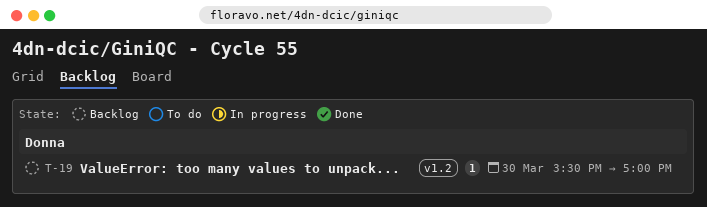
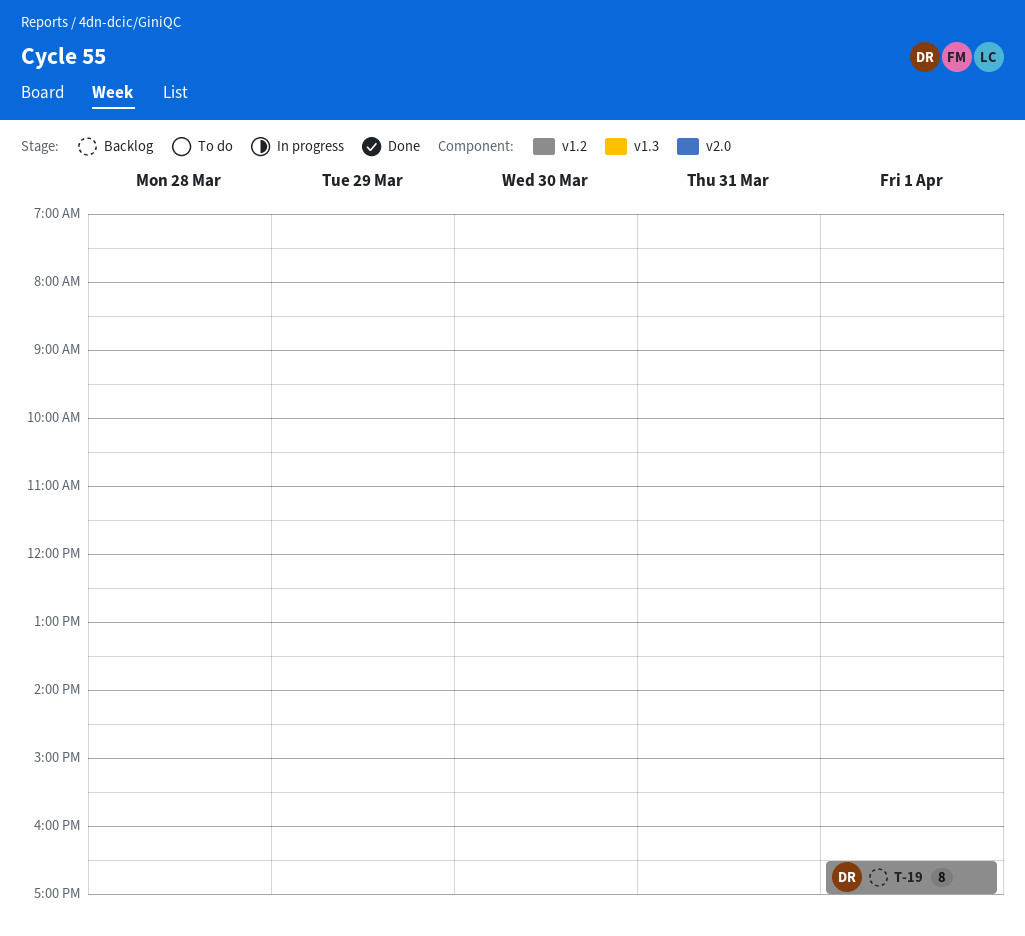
T-19, estimate: 1 -> 8
T-19, day: Mar 30 -> Apr 1
T-19, begins: 15:30 -> 16:30

